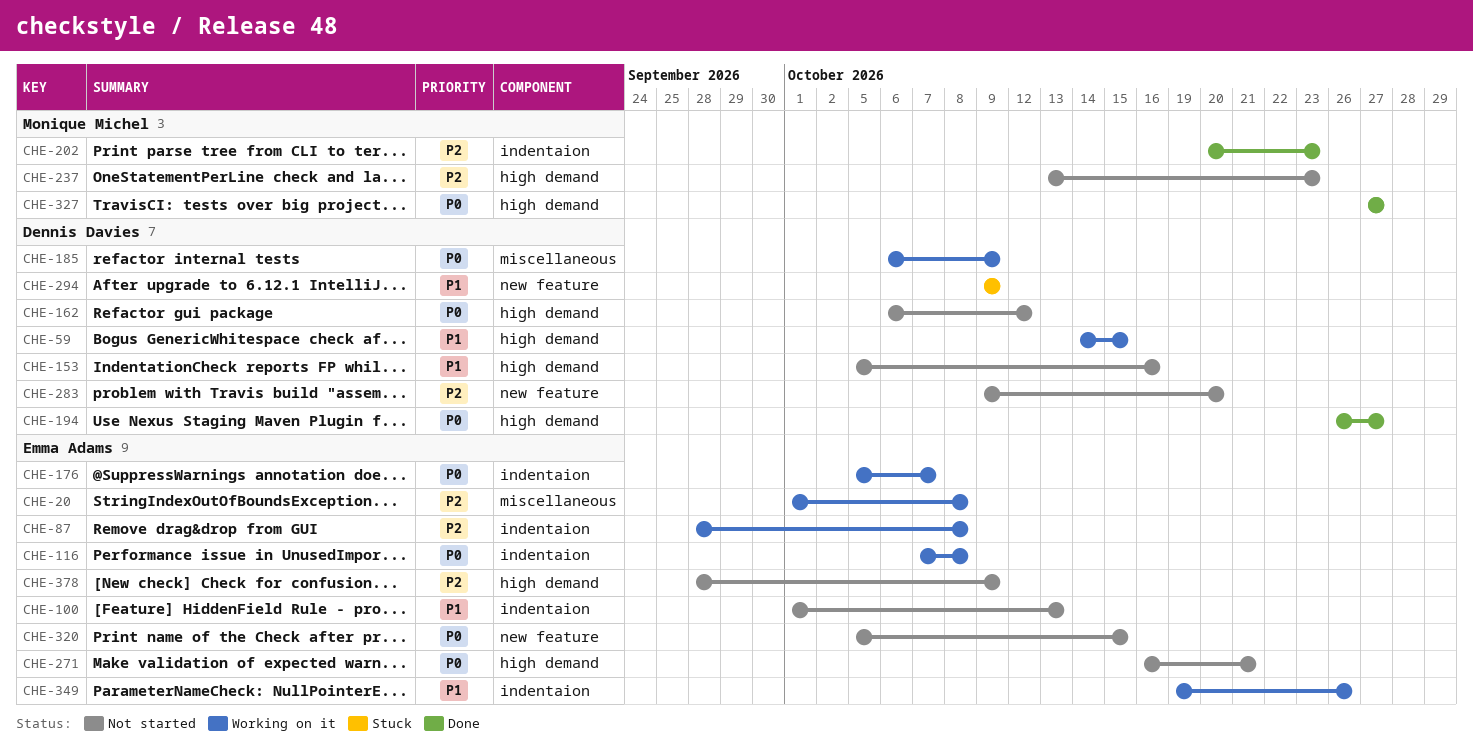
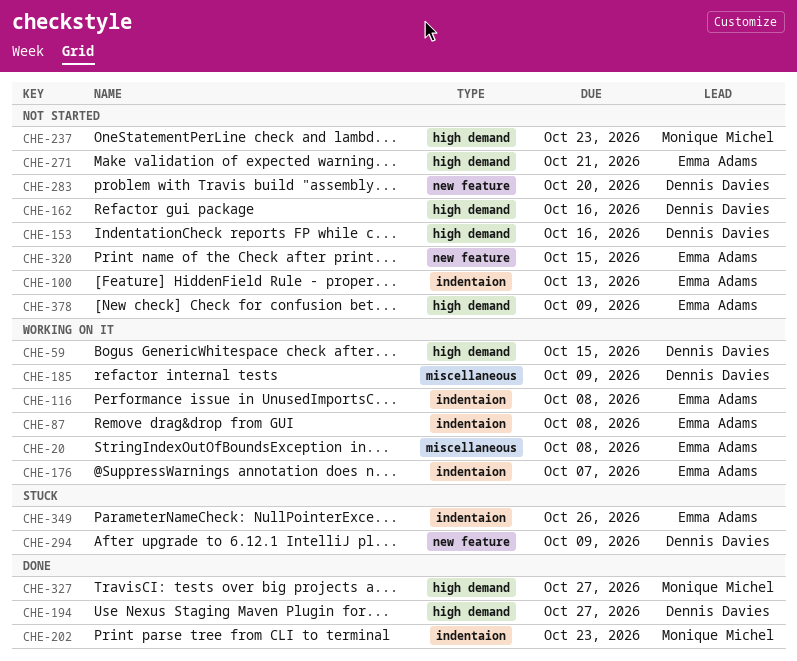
CHE-162, due: Oct 12 -> Oct 16
CHE-349, status: Working on it -> Stuck

